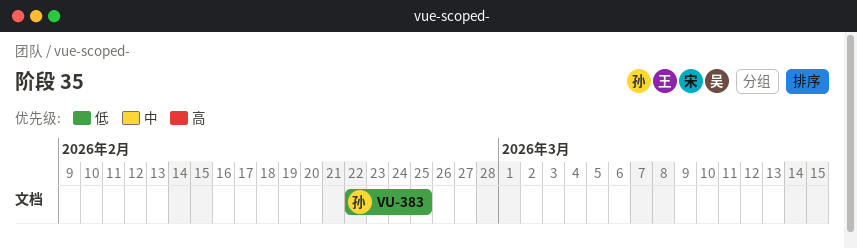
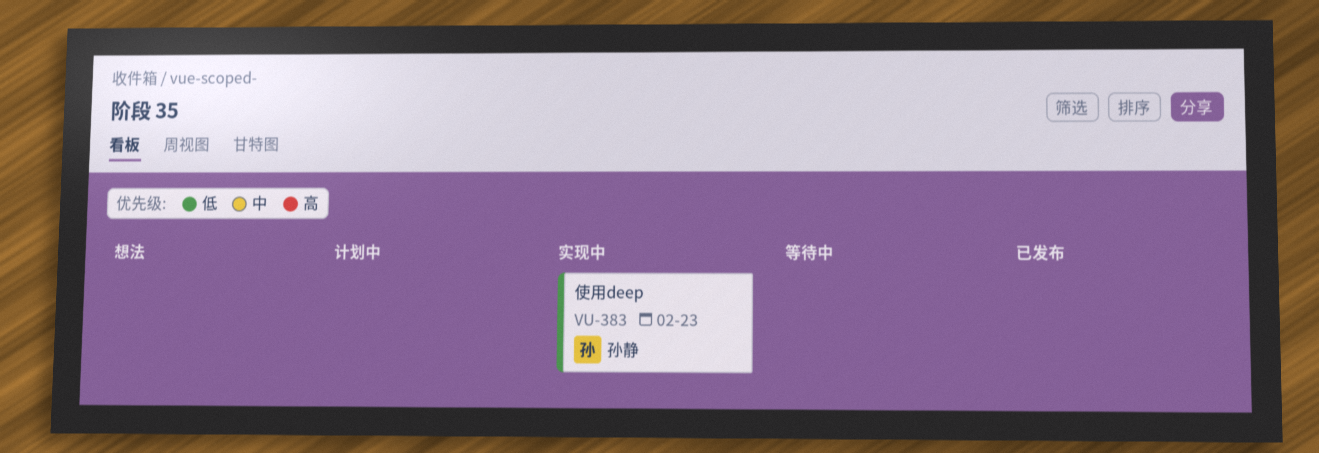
VU-383, due: Feb 25 -> Feb 23

